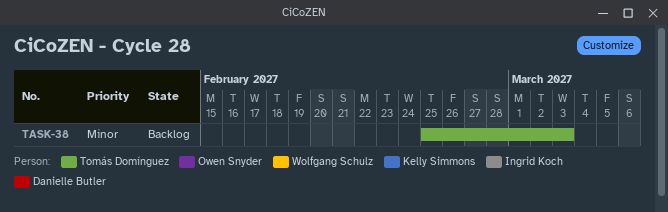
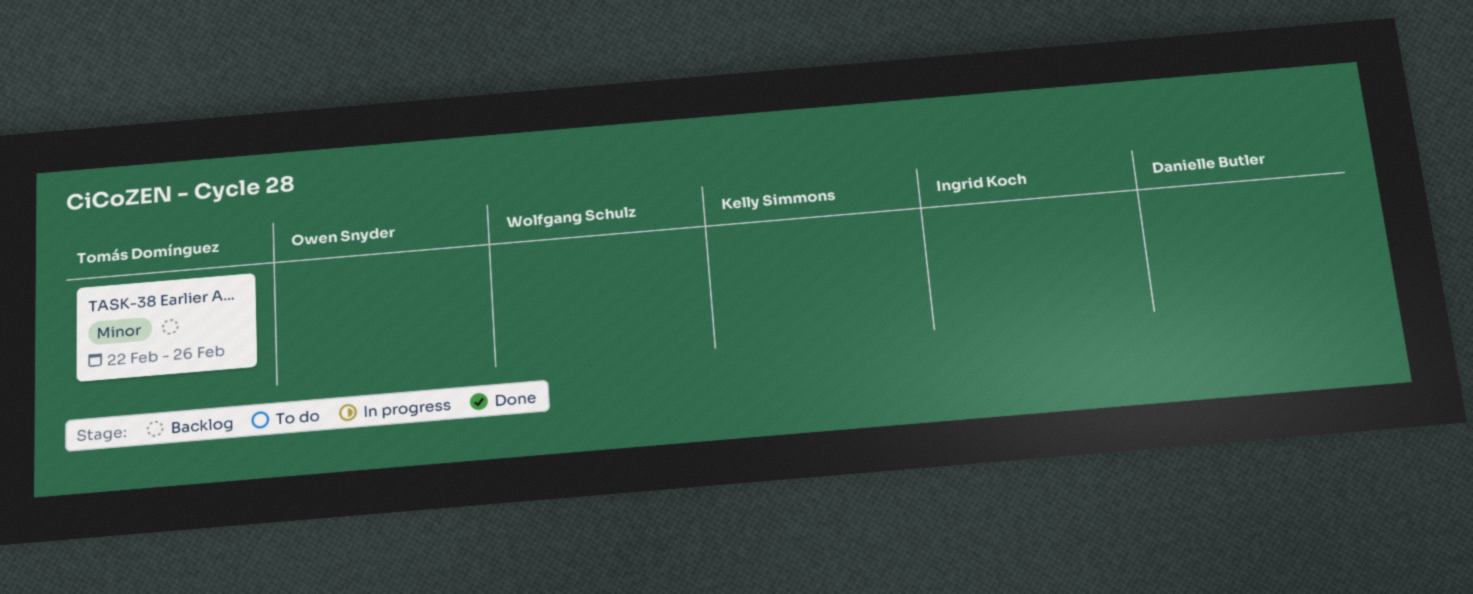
TASK-38, start: Feb 25 -> Feb 22
TASK-38, due: Mar 3 -> Feb 26

